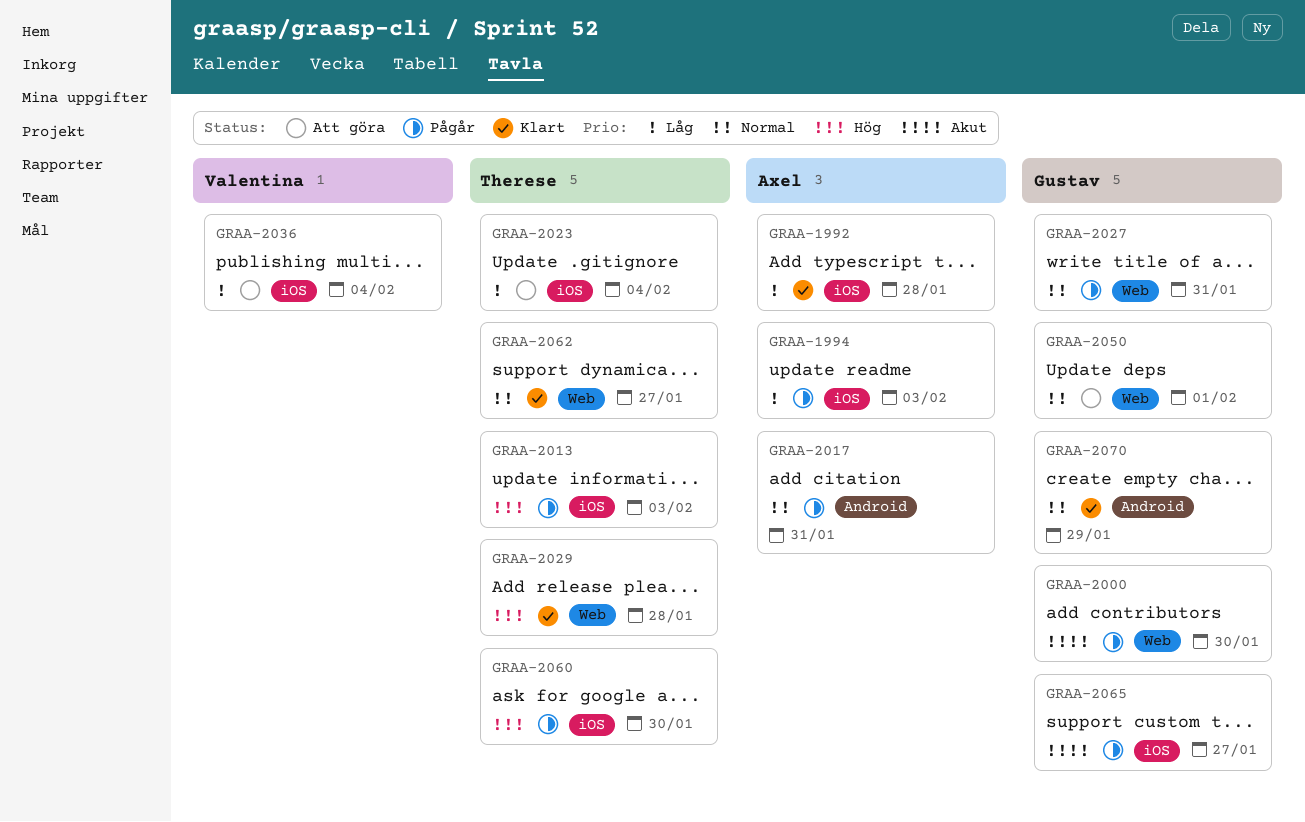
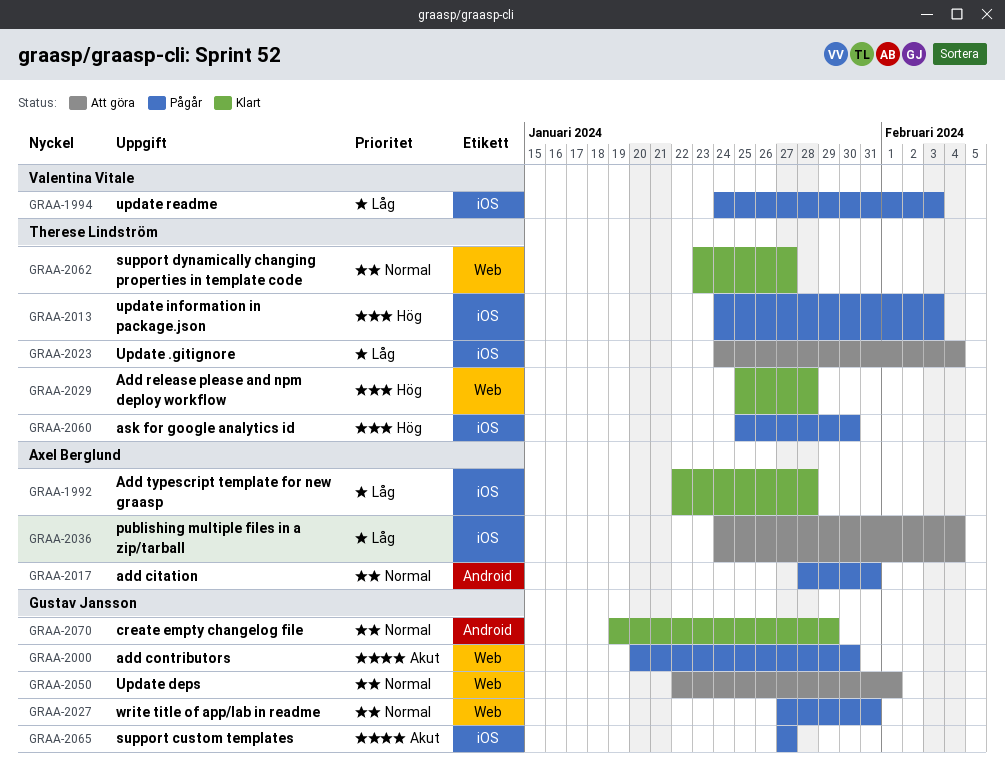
GRAA-1994, owner: Axel Berglund -> Valentina Vitale
GRAA-2036, owner: Valentina Vitale -> Axel Berglund

